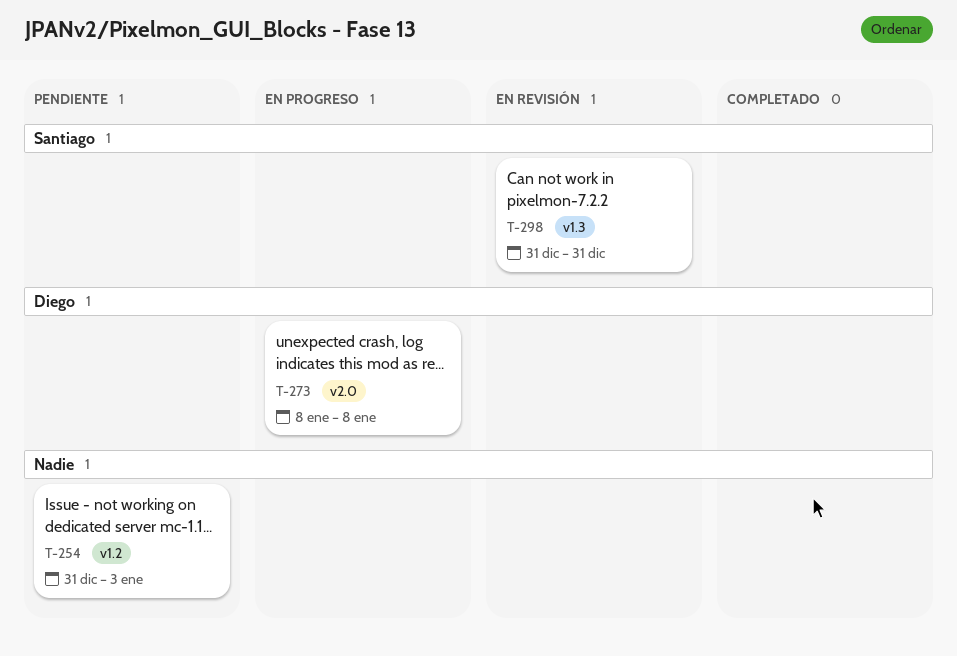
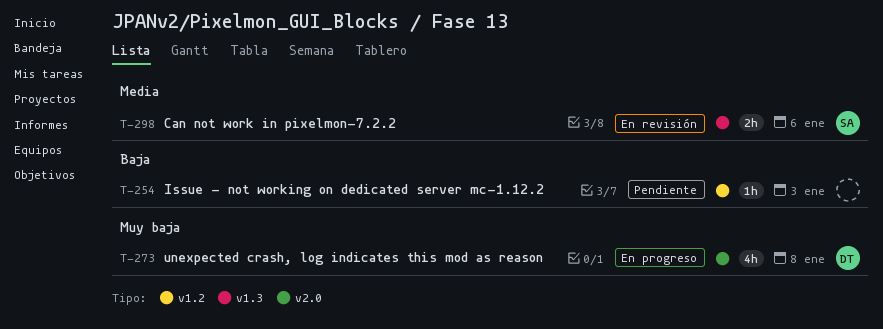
T-298, due: Dec 31 -> Jan 6

